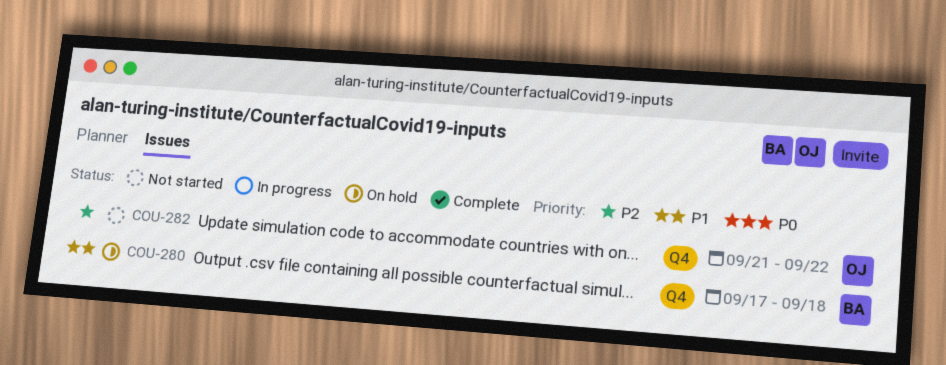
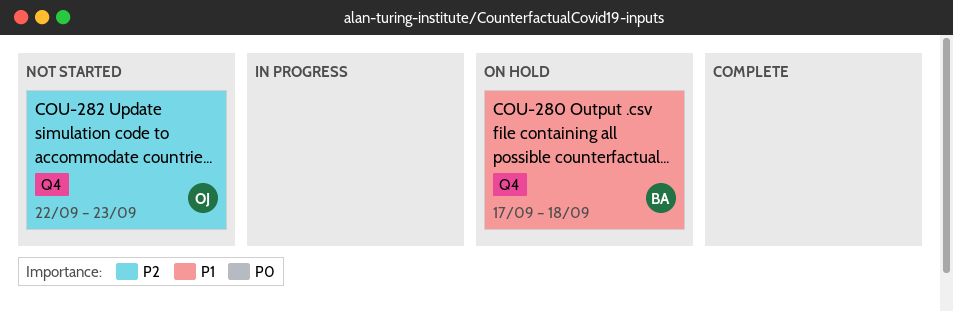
COU-282, start: Sep 21 -> Sep 22
COU-282, due: Sep 22 -> Sep 23

